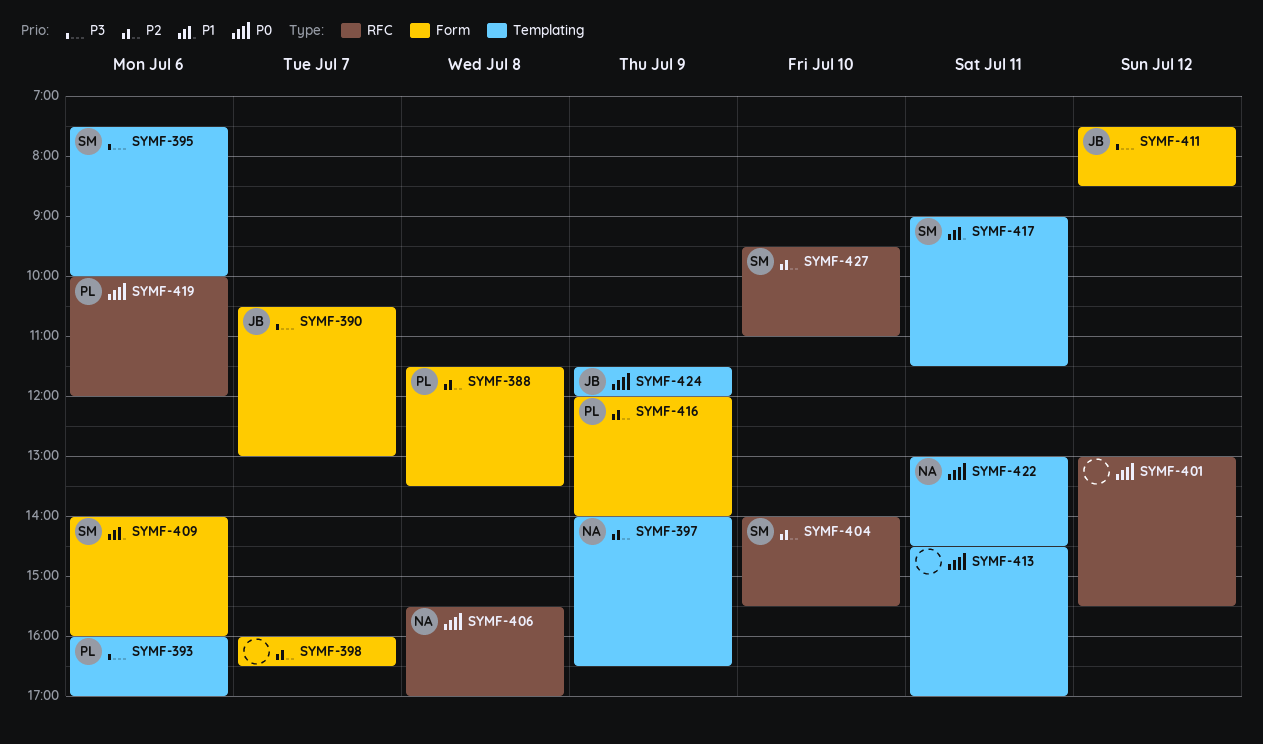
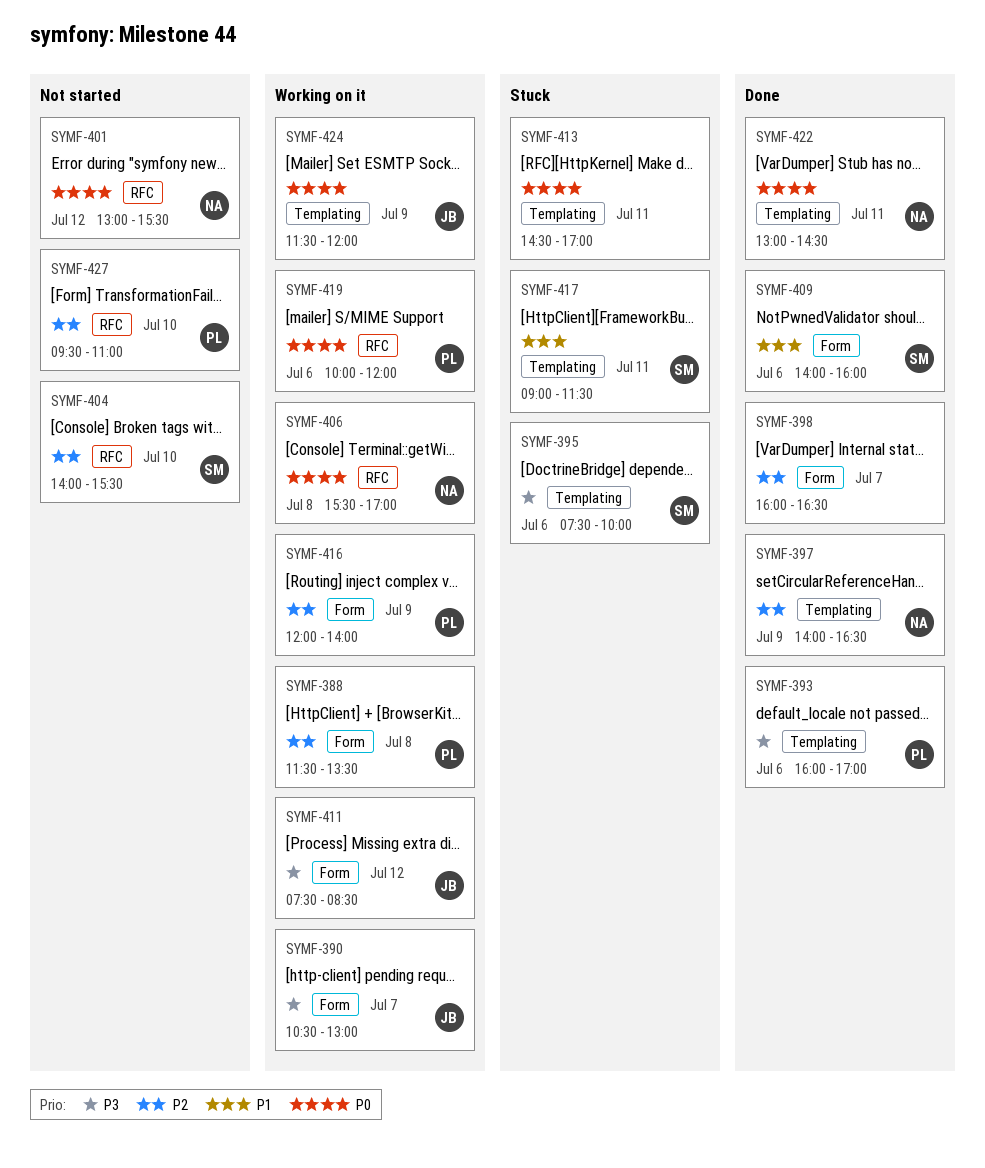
SYMF-401, owner: none -> NA
SYMF-427, owner: SM -> PL

